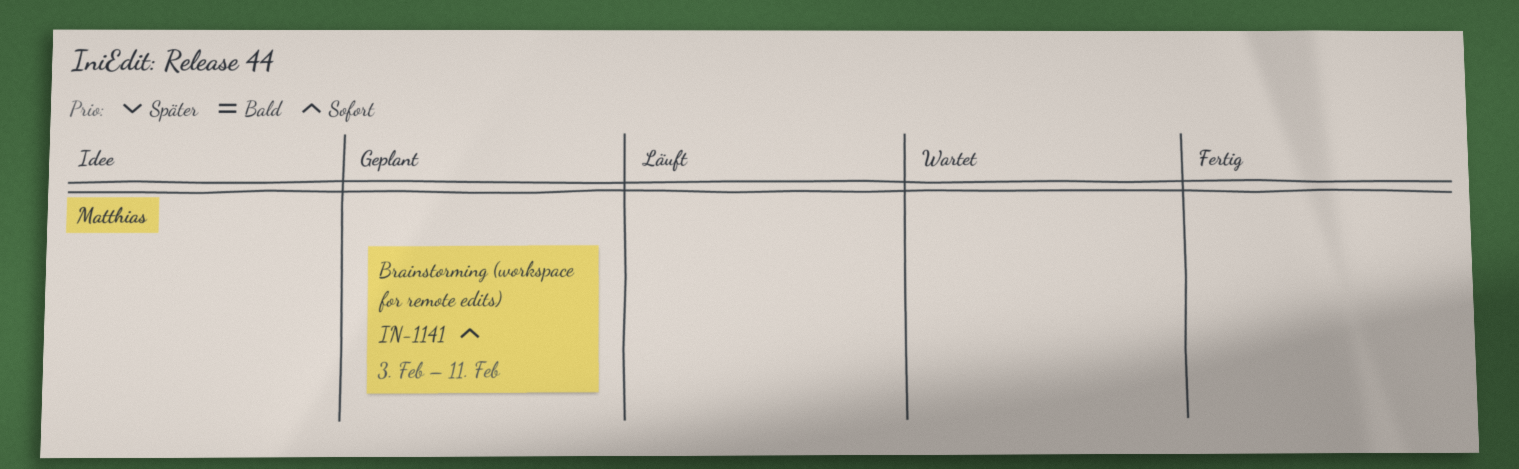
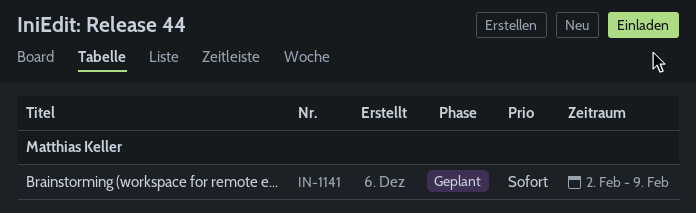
IN-1141, start: Feb 3 -> Feb 2
IN-1141, due: Feb 11 -> Feb 9

